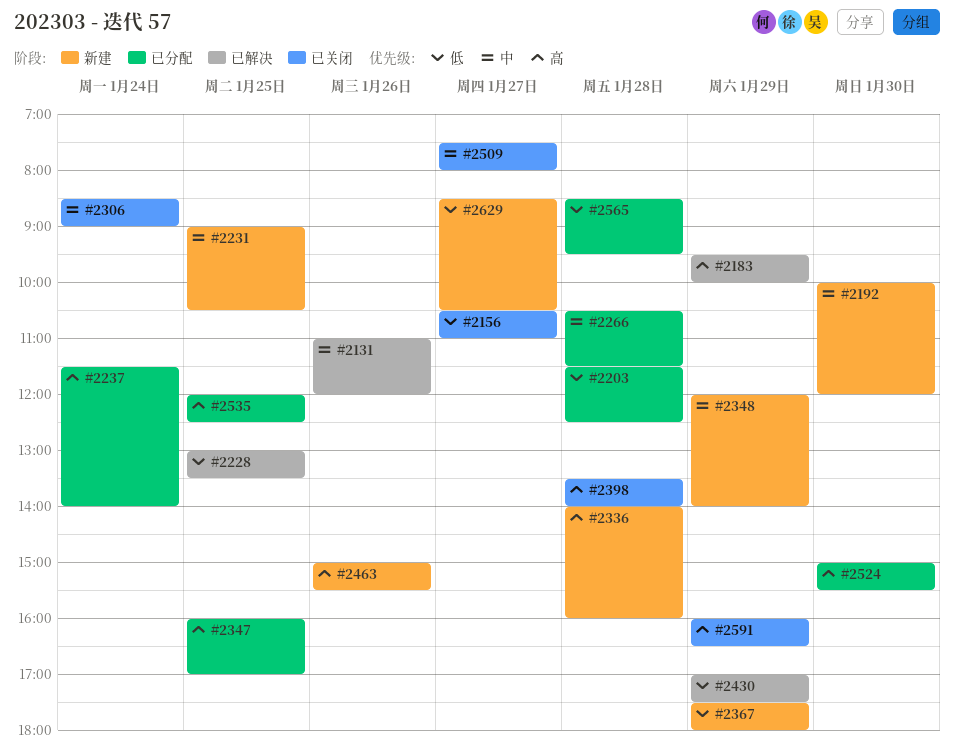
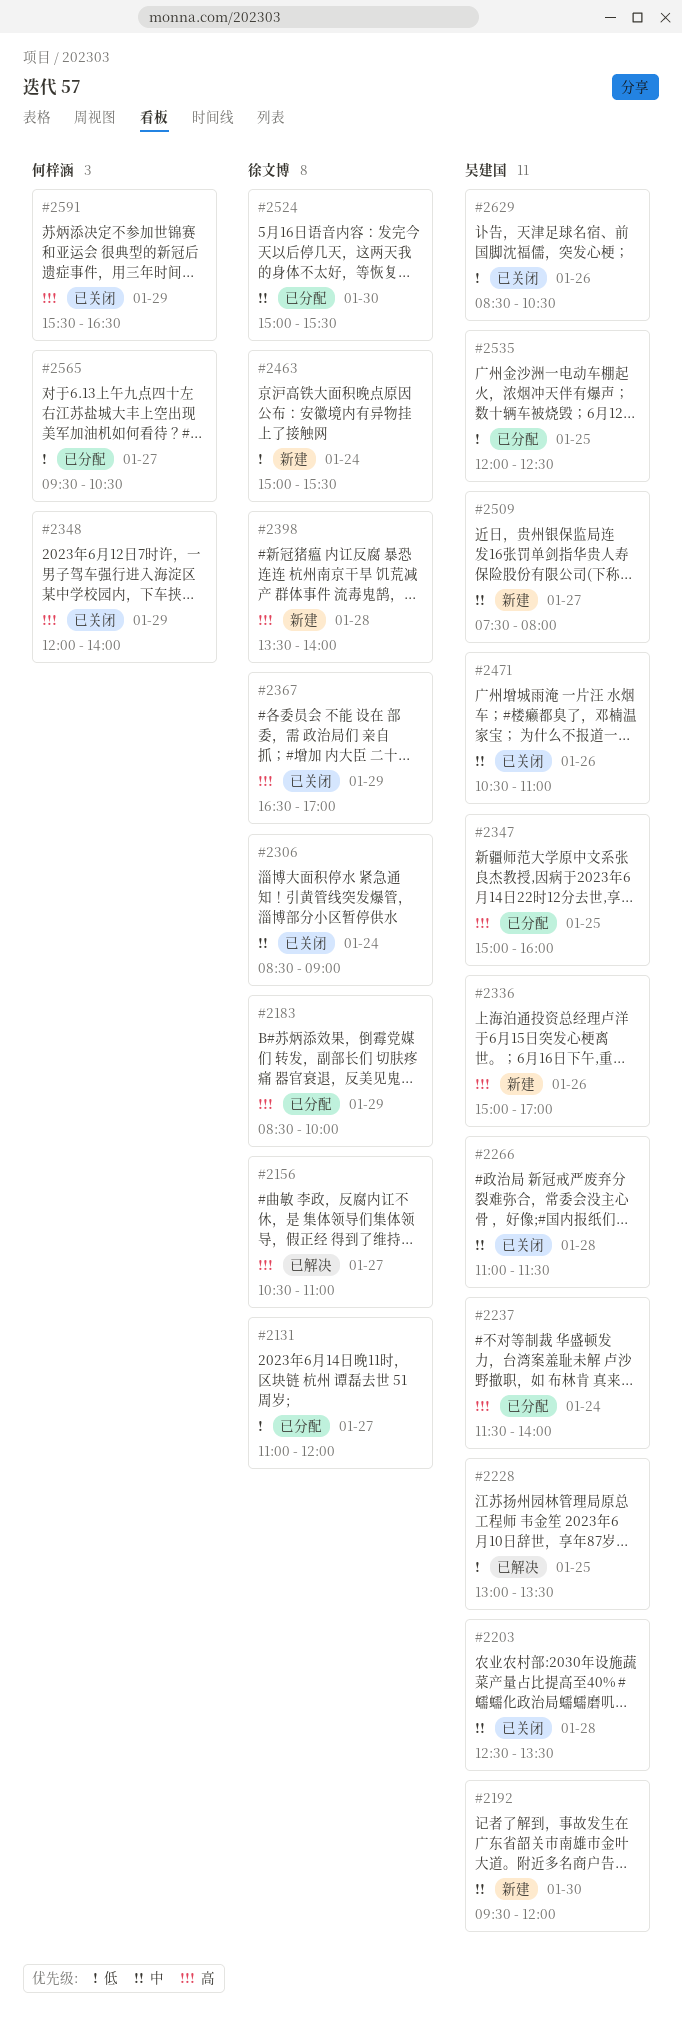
#2131, status: 已解决 -> 已分配
#2131, priority: 中 -> 低
#2131, day: Jan 26 -> Jan 27
#2156, status: 已关闭 -> 已解决
#2156, priority: 低 -> 高
#2183, status: 已解决 -> 已分配
#2183, begins: 09:30 -> 08:30
#2192, begins: 10:00 -> 09:30
#2203, status: 已分配 -> 已关闭
#2203, priority: 低 -> 中
#2203, begins: 11:30 -> 12:30
#2203, ends: 12:30 -> 13:30
#2231: present -> none
#2266, status: 已分配 -> 已关闭
#2266, begins: 10:30 -> 11:00
#2336, day: Jan 28 -> Jan 26
#2336, begins: 14:00 -> 15:00
#2336, ends: 16:00 -> 17:00
#2347, begins: 16:00 -> 15:00
#2347, ends: 17:00 -> 16:00
#2348, status: 新建 -> 已关闭
#2348, priority: 中 -> 高
#2367, status: 新建 -> 已关闭
#2367, priority: 低 -> 高
#2367, begins: 17:30 -> 16:30
#2367, ends: 18:00 -> 17:00
#2398, status: 已关闭 -> 新建
#2430: present -> none
#2463, priority: 高 -> 低
#2463, day: Jan 26 -> Jan 24
#2471: none -> present
#2509, status: 已关闭 -> 新建
#2524, priority: 高 -> 中
#2535, priority: 高 -> 低
#2565, day: Jan 28 -> Jan 27
#2565, begins: 08:30 -> 09:30
#2565, ends: 09:30 -> 10:30
#2591, begins: 16:00 -> 15:30
#2629, status: 新建 -> 已关闭
#2629, day: Jan 27 -> Jan 26

